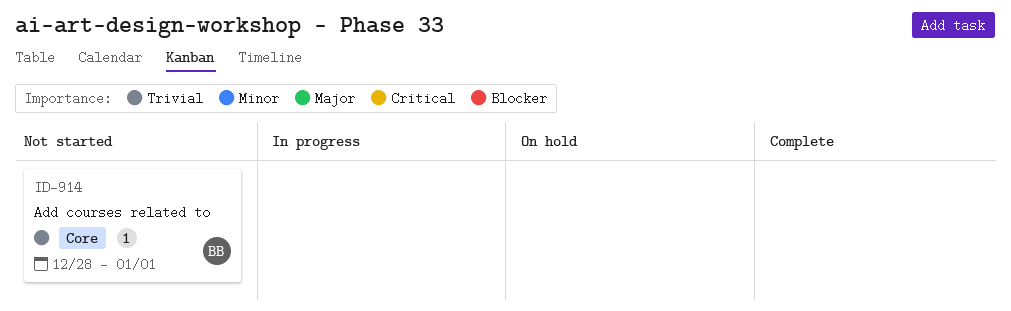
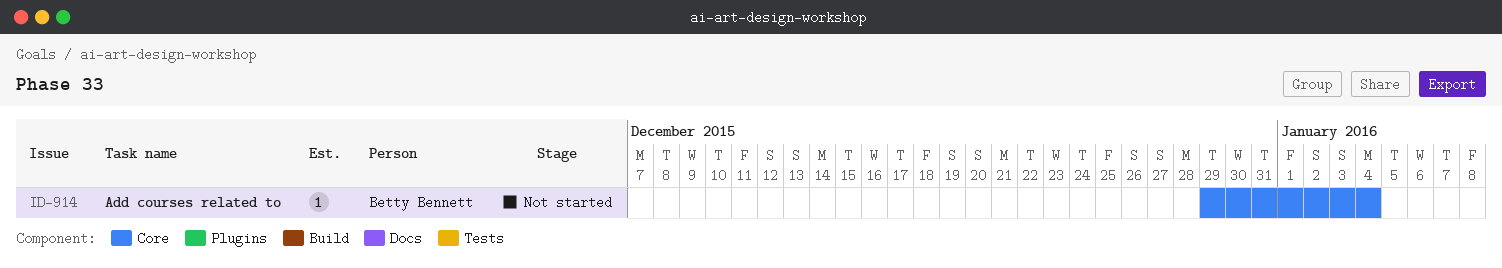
ID-914, start: Dec 28 -> Dec 29
ID-914, due: Jan 1 -> Jan 4

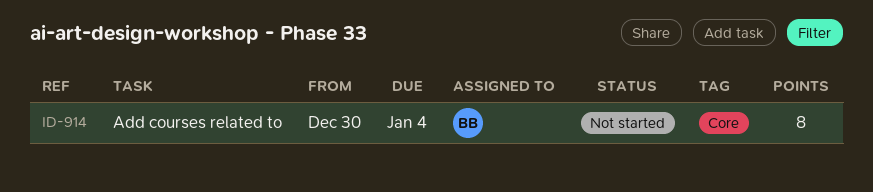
ID-914, estimate: 1 -> 8
ID-914, start: Dec 29 -> Dec 30

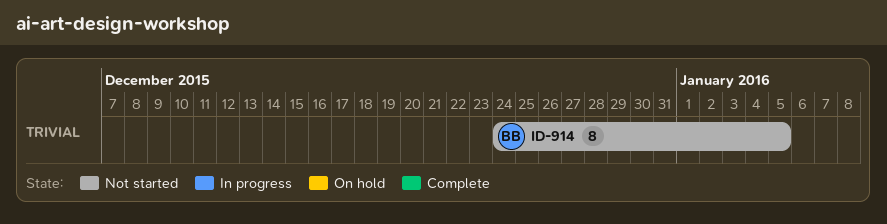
ID-914, start: Dec 30 -> Dec 24
ID-914, due: Jan 4 -> Jan 5

